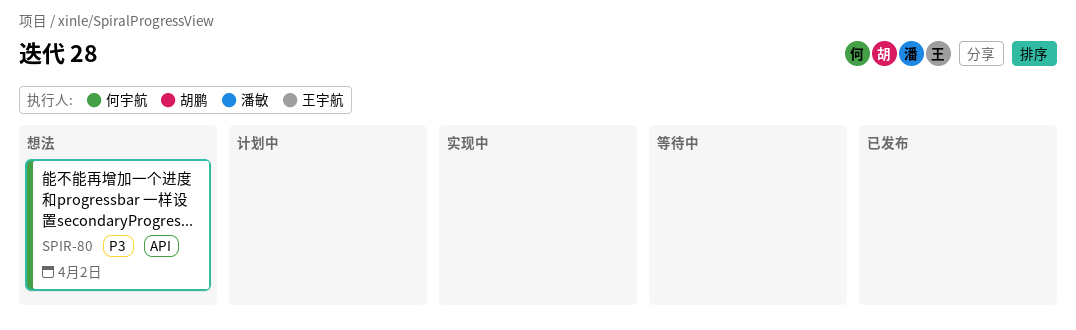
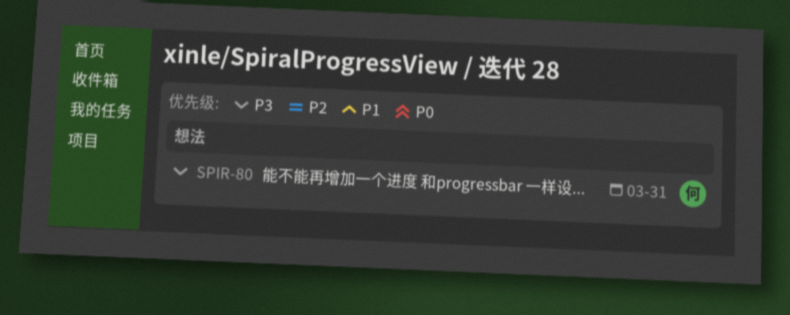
SPIR-80, due: Apr 2 -> Mar 31

